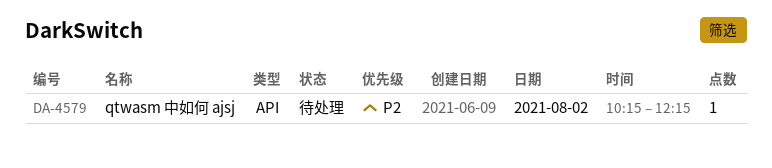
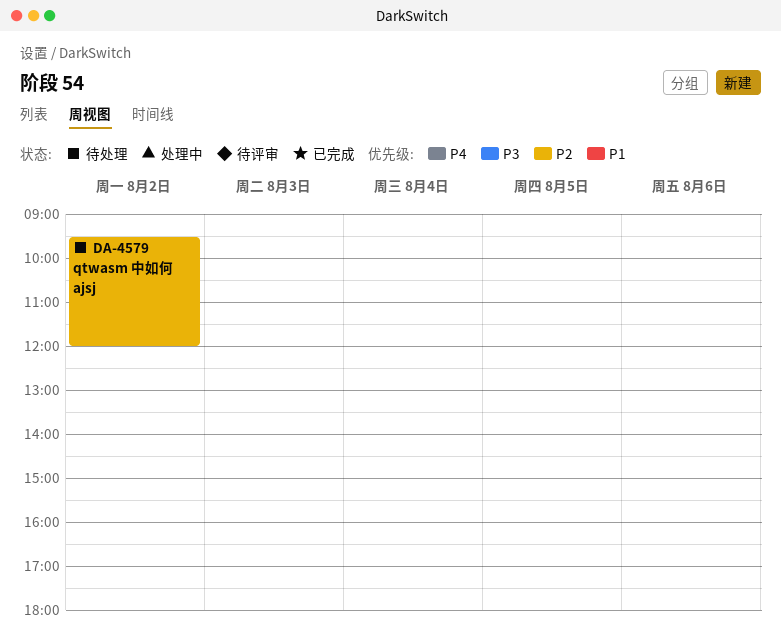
DA-4579, begins: 10:15 -> 09:30
DA-4579, ends: 12:15 -> 12:00

